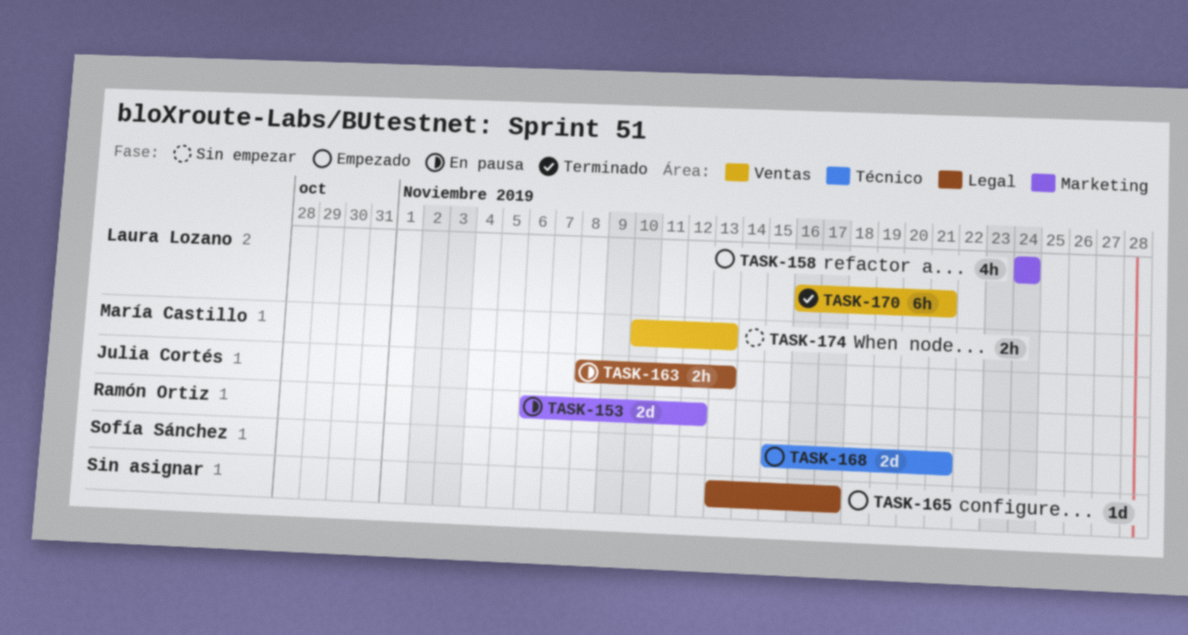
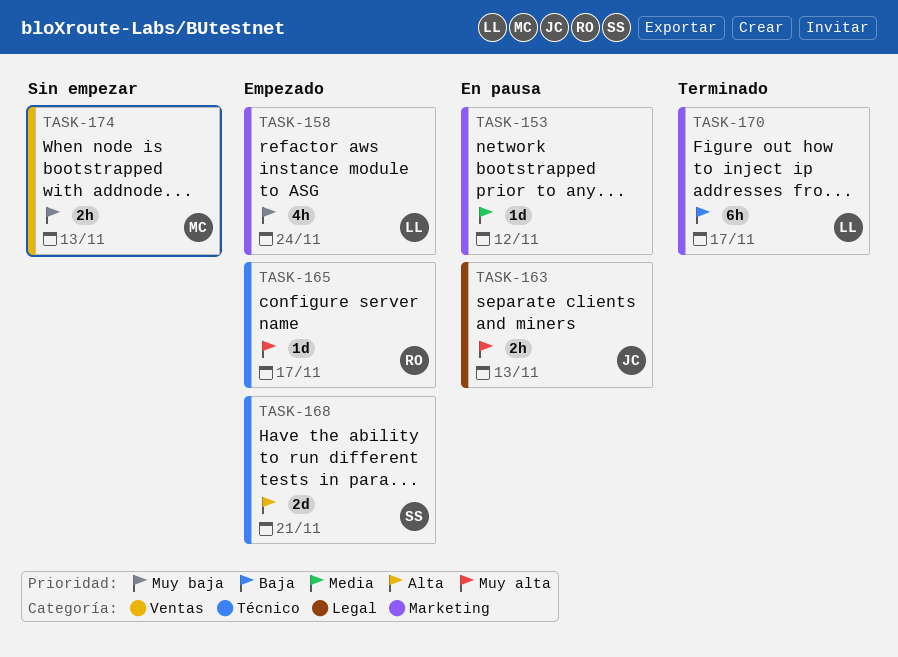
TASK-153, owner: Ramón Ortiz -> none
TASK-153, estimate: 2d -> 1d
TASK-165, owner: none -> Ramón Ortiz
TASK-165, label: Legal -> Técnico
TASK-170, label: Ventas -> Marketing
TASK-170, due: Nov 21 -> Nov 17

